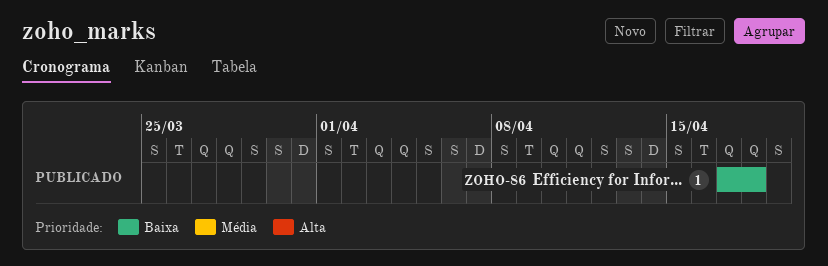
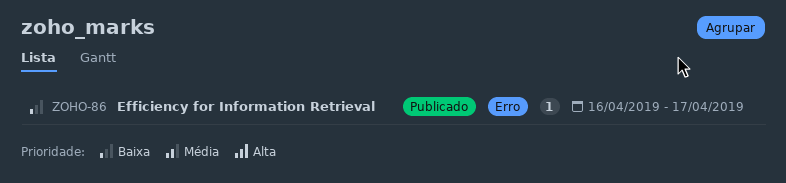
ZOHO-86, start: Apr 17 -> Apr 16
ZOHO-86, due: Apr 18 -> Apr 17

